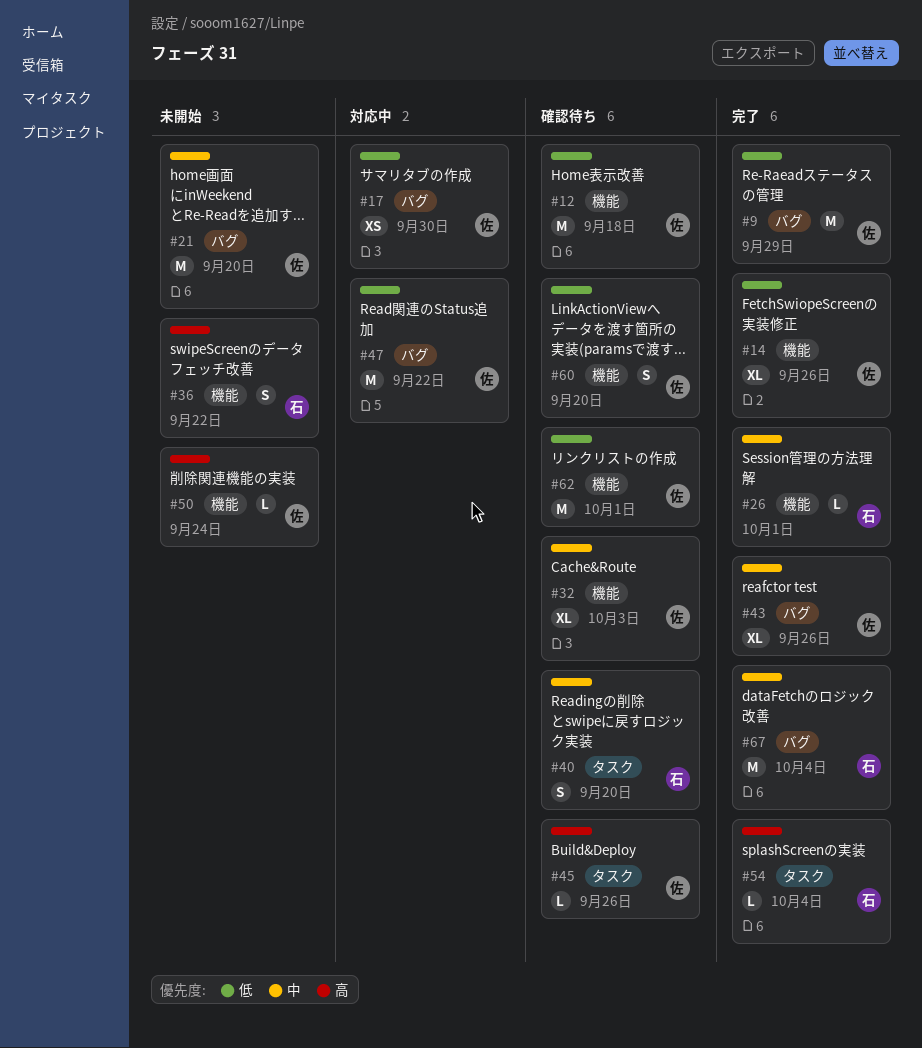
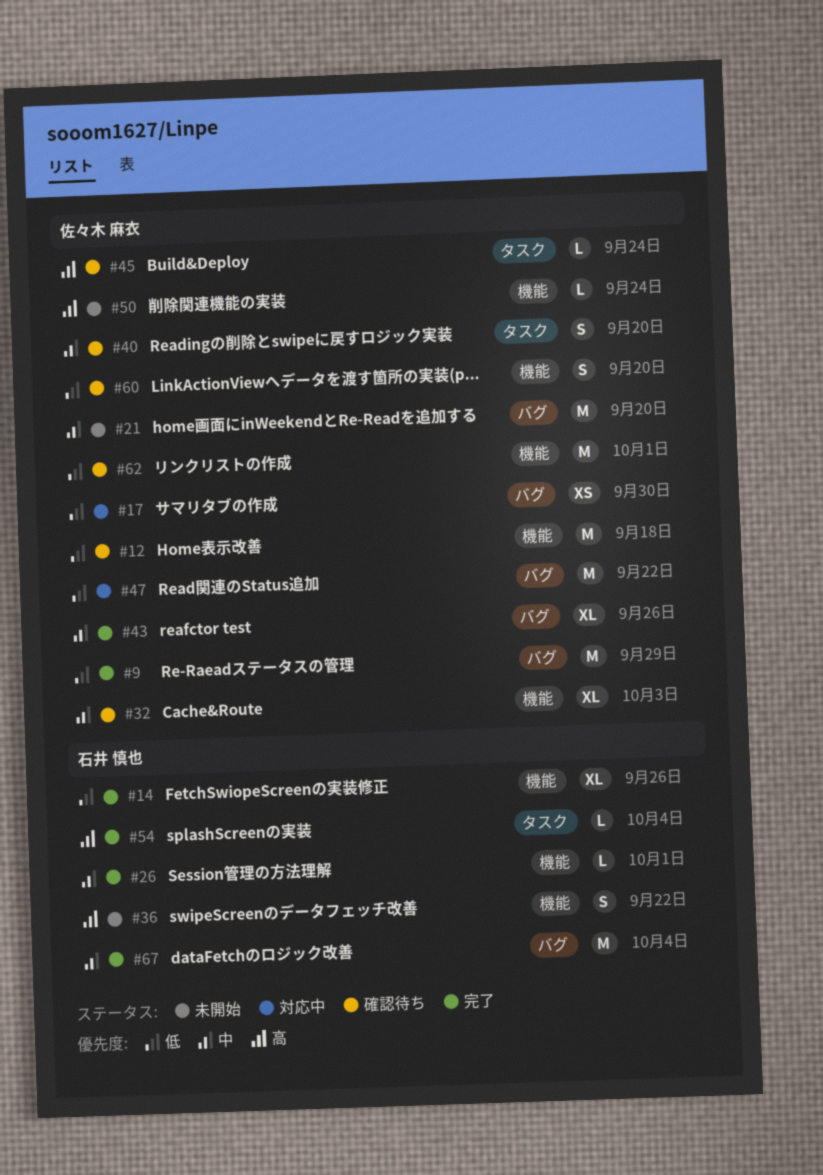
#14, owner: 佐々木 麻衣 -> 石井 慎也
#40, owner: 石井 慎也 -> 佐々木 麻衣
#45, due: Sep 26 -> Sep 24

